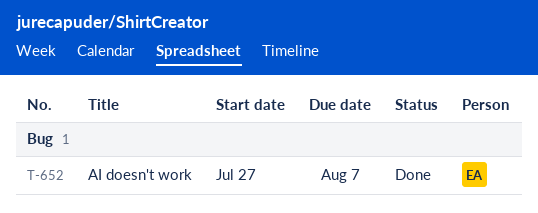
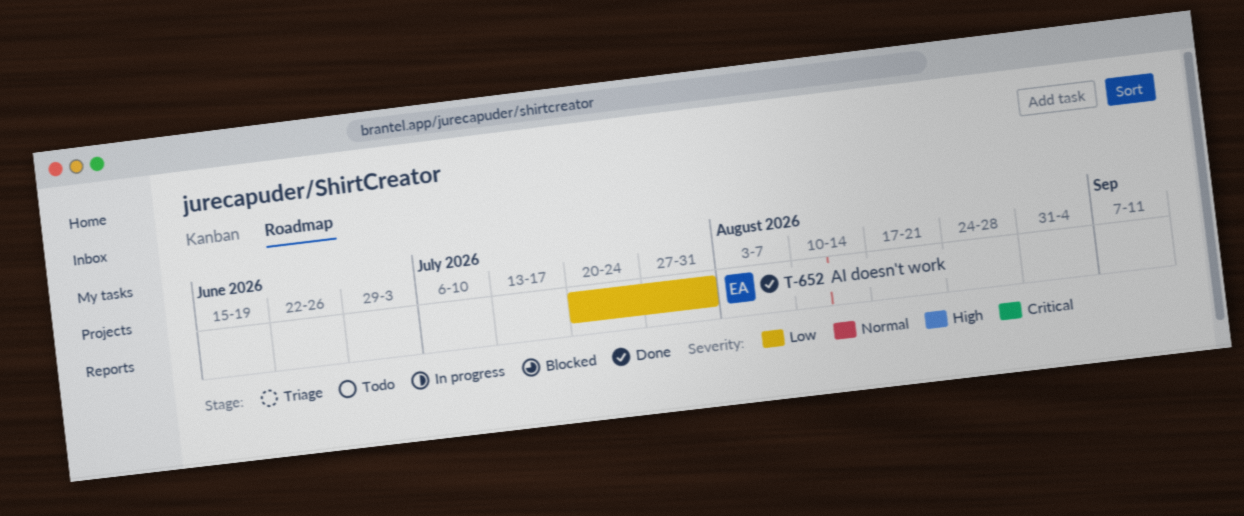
T-652, start: Jul 27 -> Jul 20
T-652, due: Aug 7 -> Jul 31

